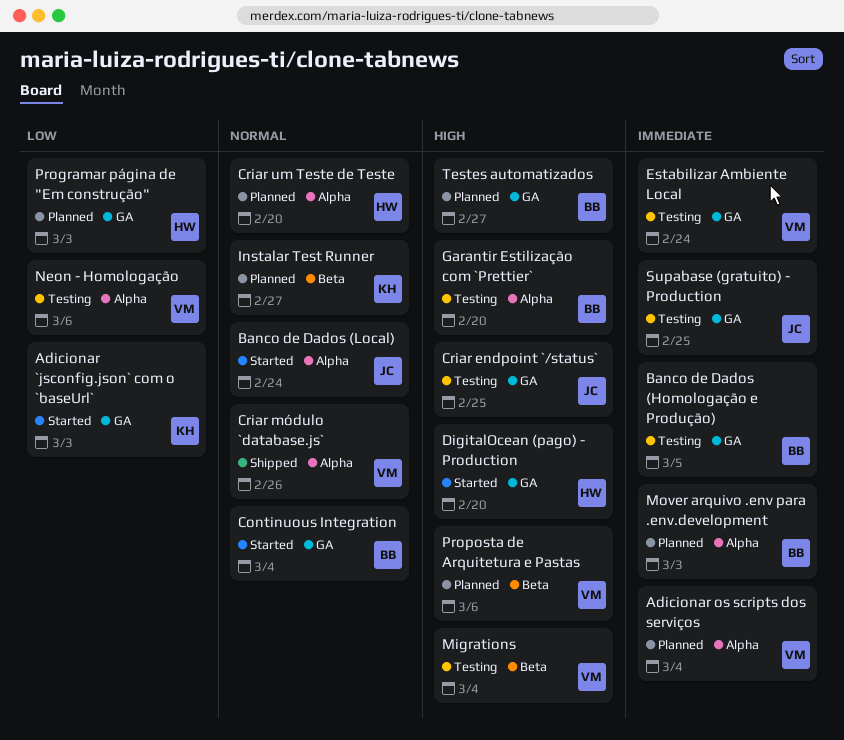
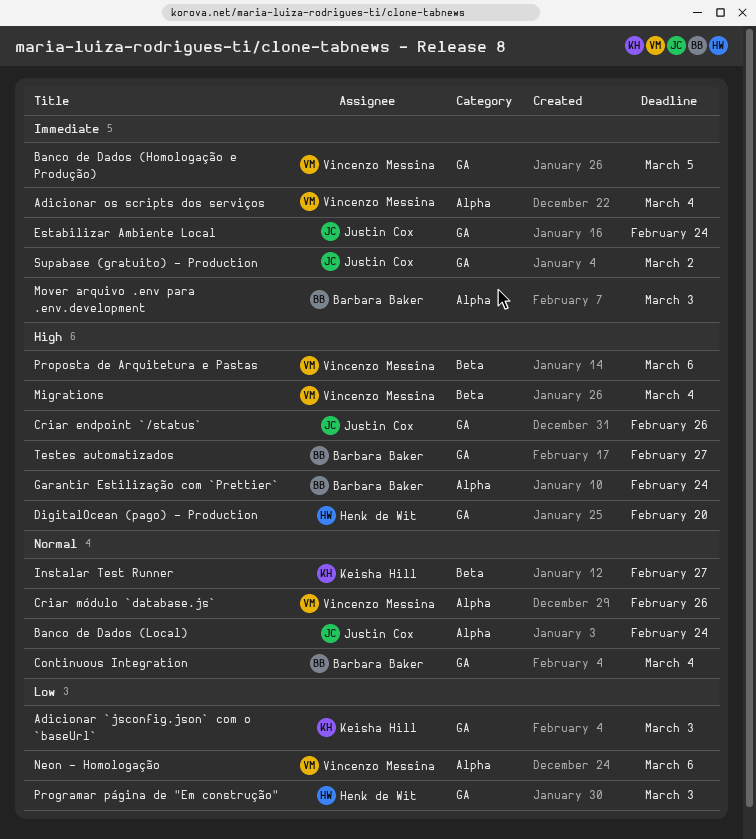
Banco de Dados (Homologação e Produção), owner: Barbara Baker -> Vincenzo Messina
Criar endpoint `/status`, due: Feb 25 -> Feb 26
Criar um Teste de Teste: present -> none
Estabilizar Ambiente Local, owner: Vincenzo Messina -> Justin Cox
Garantir Estilização com `Prettier`, due: Feb 20 -> Feb 24
Supabase (gratuito) - Production, due: Feb 25 -> Mar 2

